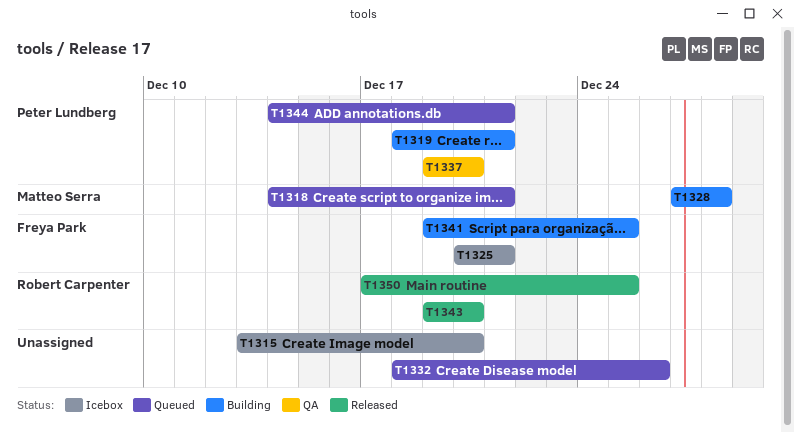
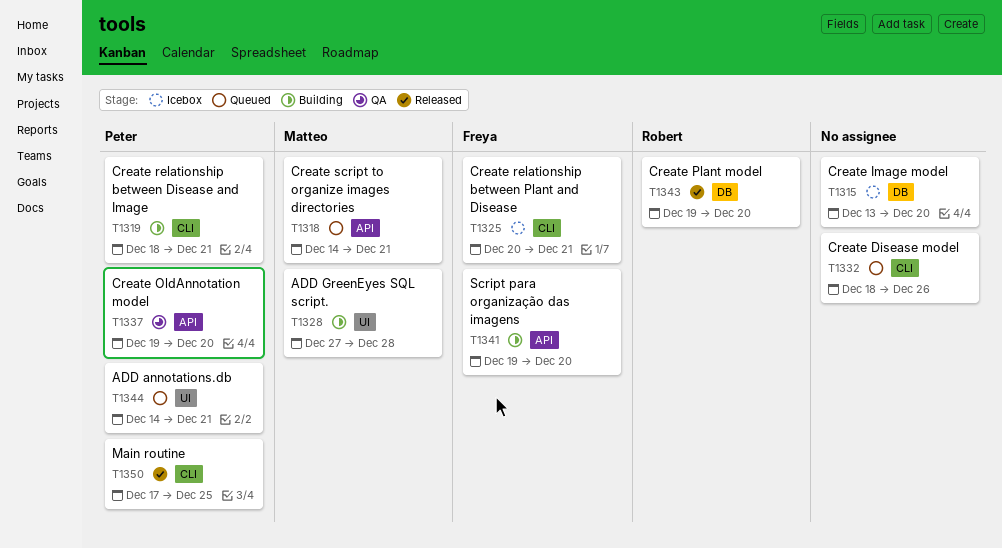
T1341, due: Dec 25 -> Dec 20
T1350, owner: Robert Carpenter -> Peter Lundberg

